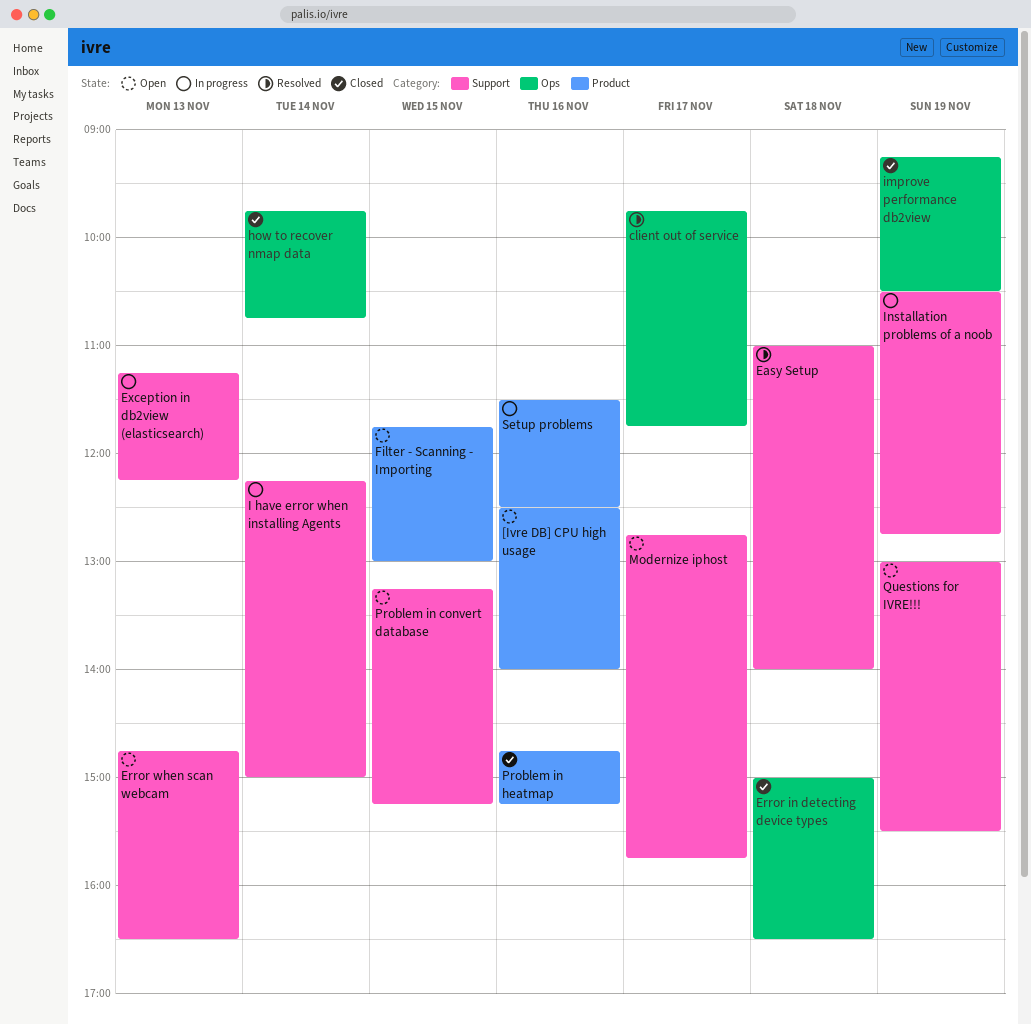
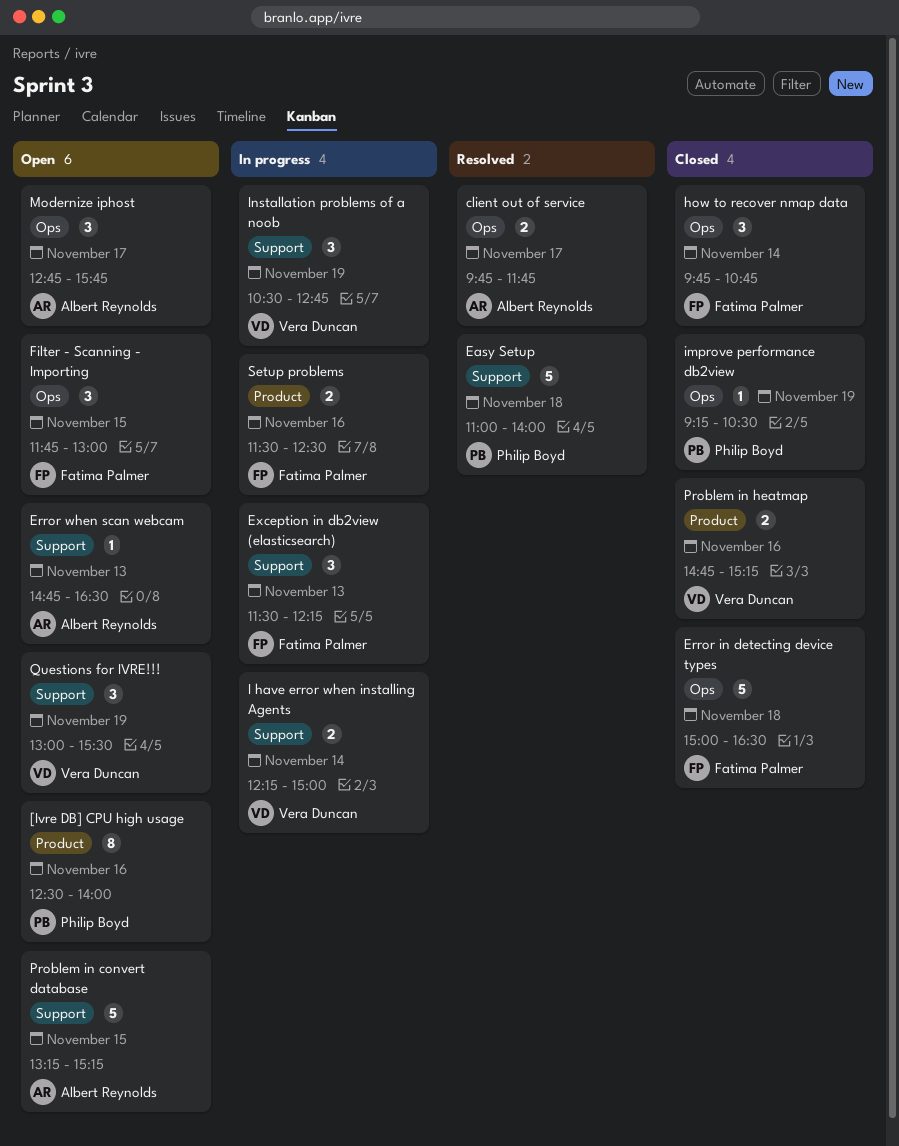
Exception in db2view (elasticsearch), begins: 11:15 -> 11:30
Filter - Scanning - Importing, label: Product -> Ops
Modernize iphost, label: Support -> Ops

